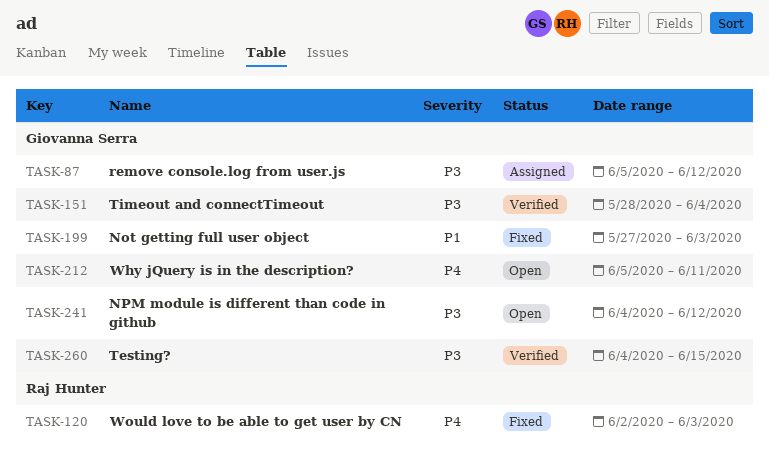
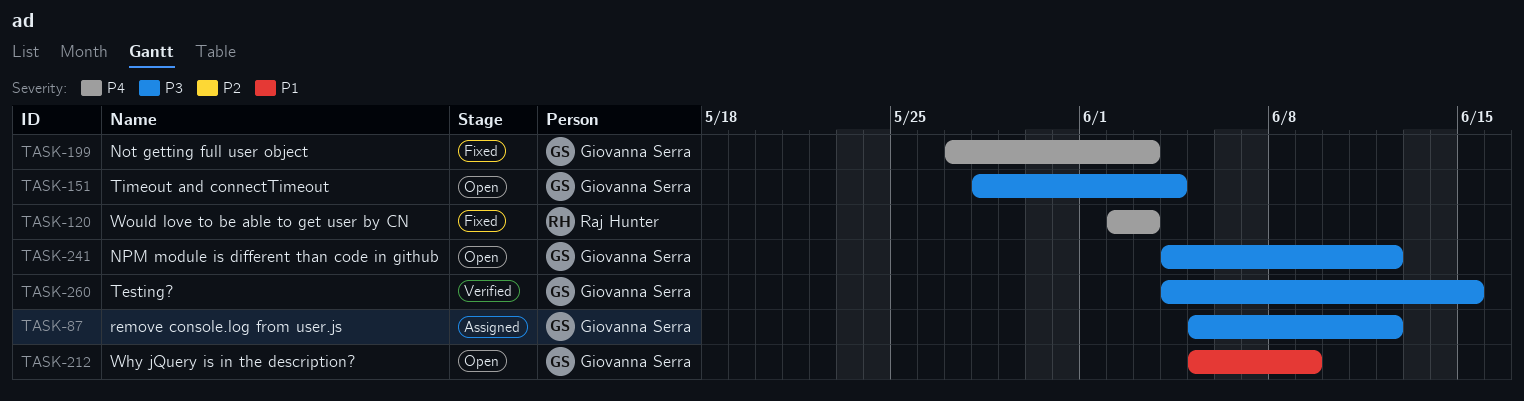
TASK-151, status: Verified -> Open
TASK-199, priority: P1 -> P4
TASK-212, priority: P4 -> P1
TASK-212, due: Jun 11 -> Jun 9

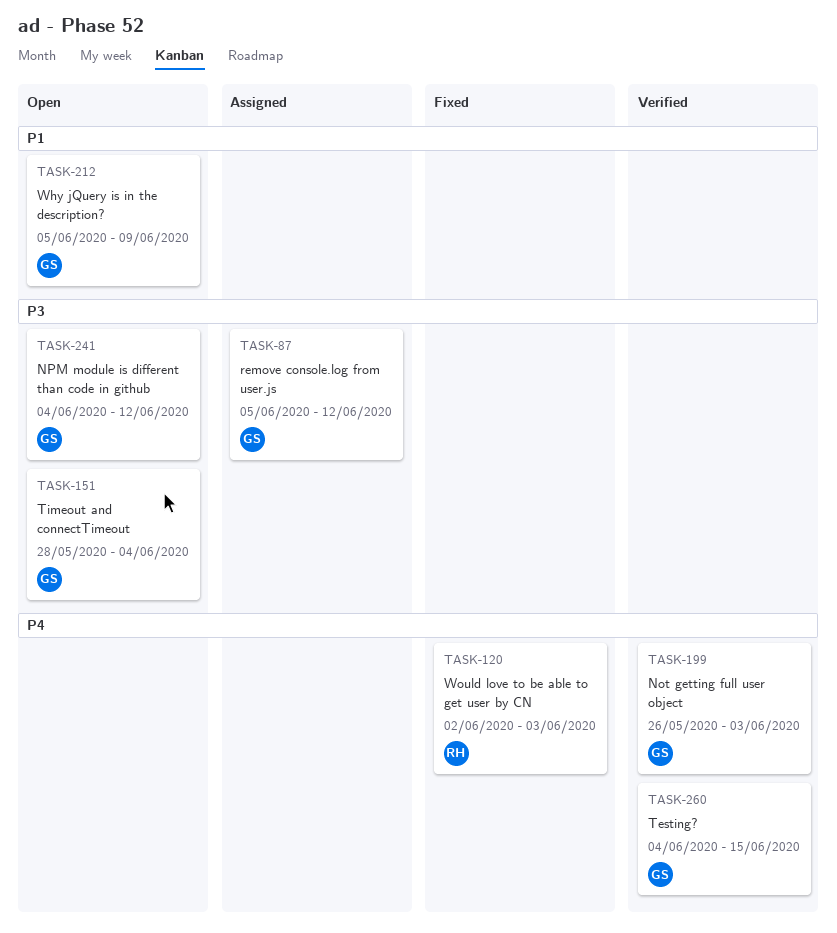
TASK-199, status: Fixed -> Verified
TASK-199, start: May 27 -> May 26
TASK-260, priority: P3 -> P4

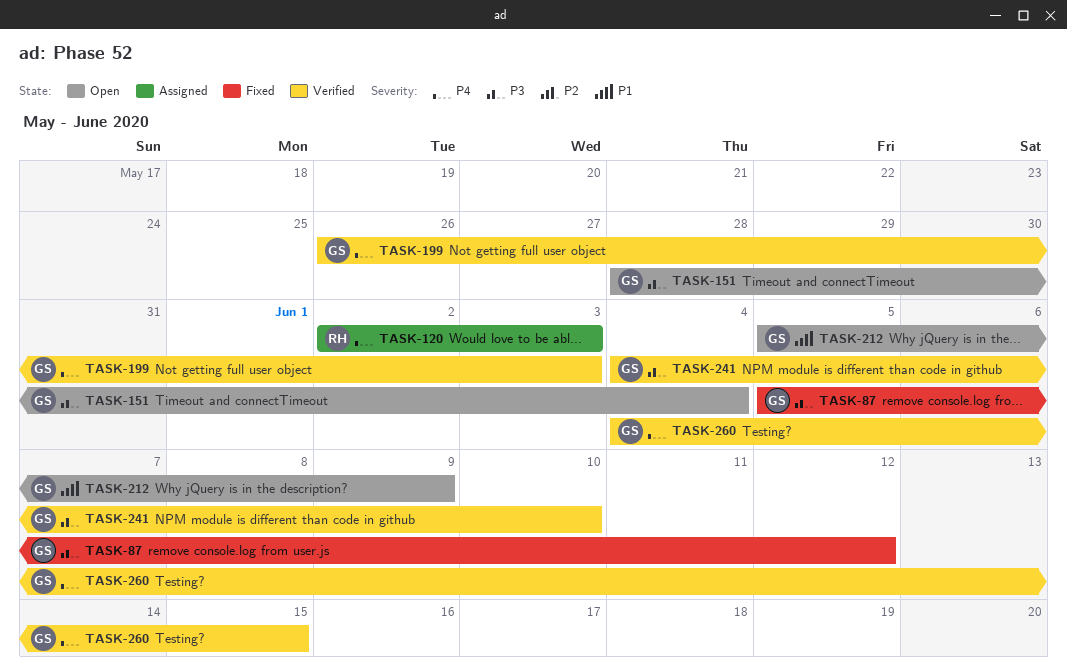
TASK-87, status: Assigned -> Fixed
TASK-120, status: Fixed -> Assigned
TASK-241, status: Open -> Verified
TASK-241, due: Jun 12 -> Jun 10

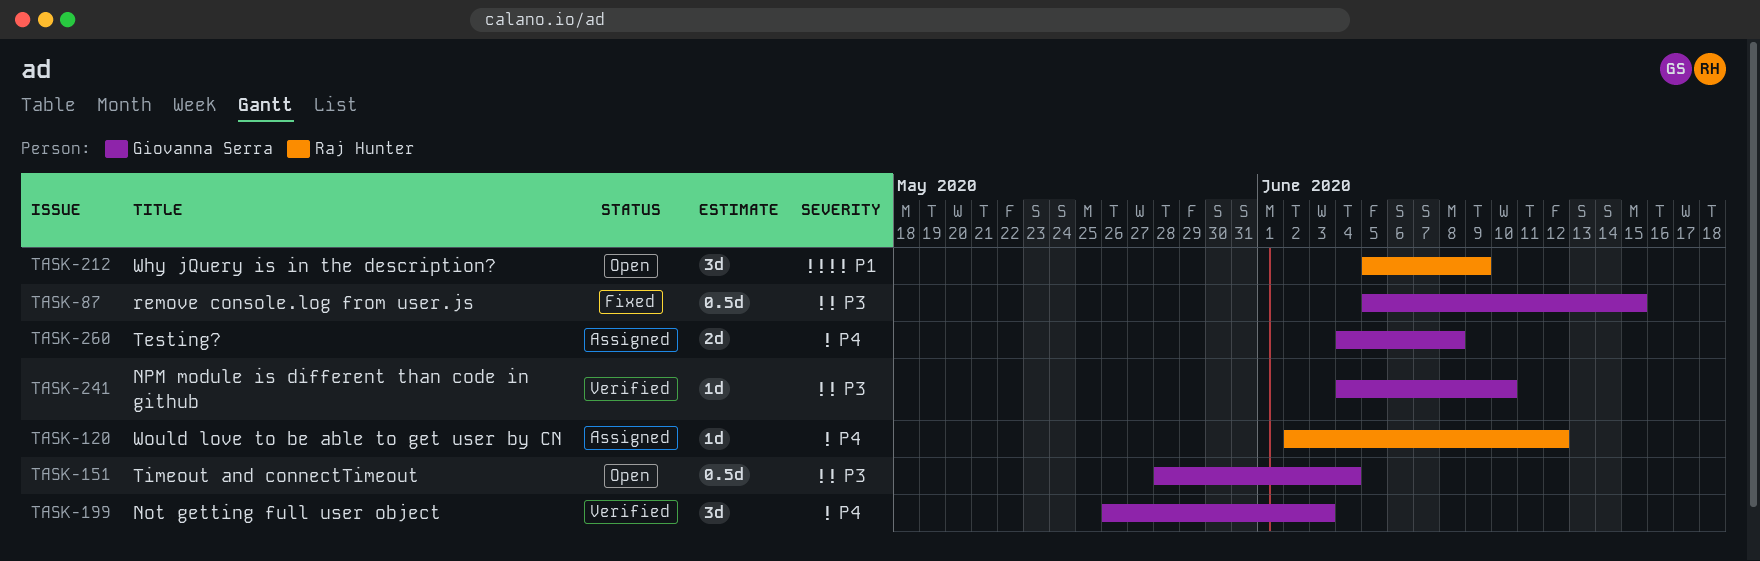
TASK-87, due: Jun 12 -> Jun 15
TASK-120, due: Jun 3 -> Jun 12
TASK-212, owner: Giovanna Serra -> Raj Hunter
TASK-260, status: Verified -> Assigned
TASK-260, due: Jun 15 -> Jun 8

